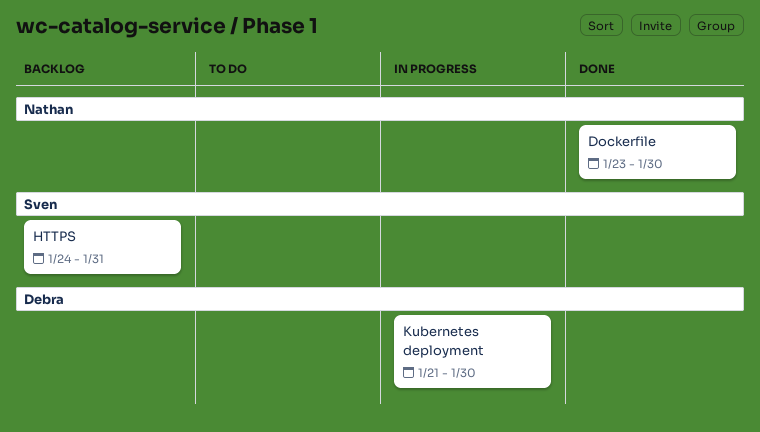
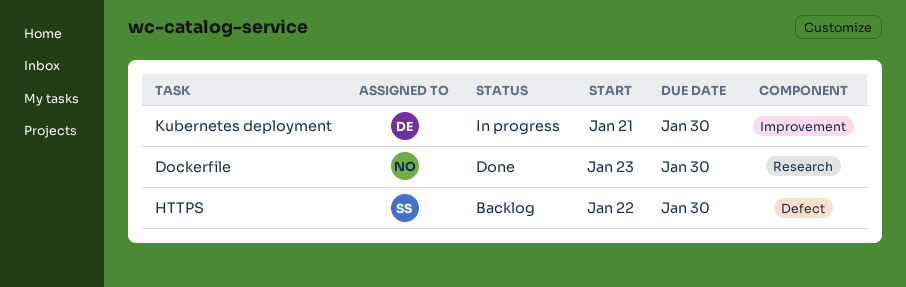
HTTPS, start: Jan 24 -> Jan 22
HTTPS, due: Jan 31 -> Jan 30

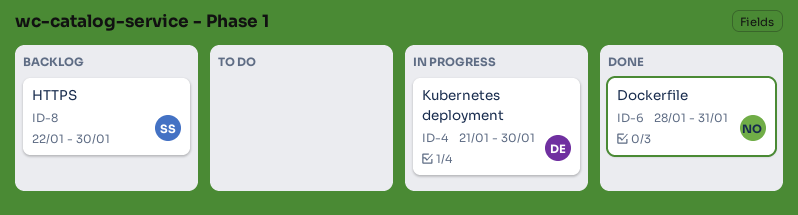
Dockerfile, start: Jan 23 -> Jan 28
Dockerfile, due: Jan 30 -> Jan 31

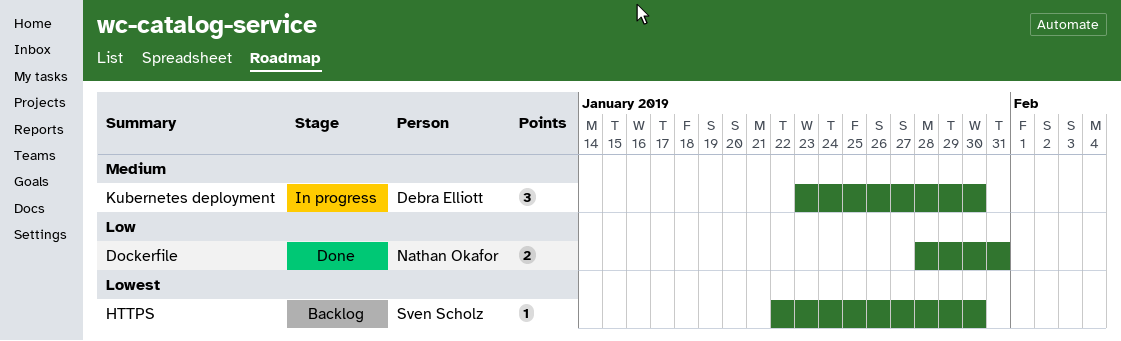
Kubernetes deployment, start: Jan 21 -> Jan 23

